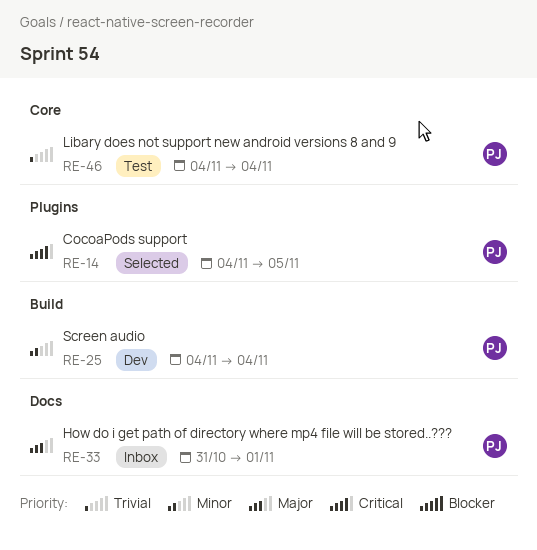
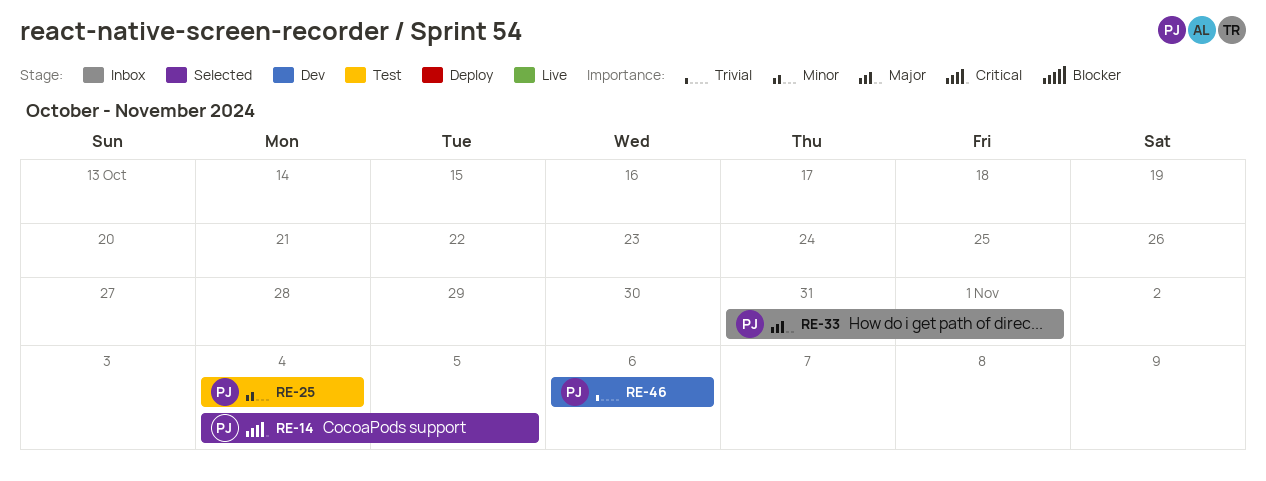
RE-25, status: Dev -> Test
RE-46, status: Test -> Dev
RE-46, start: Nov 4 -> Nov 6
RE-46, due: Nov 4 -> Nov 6

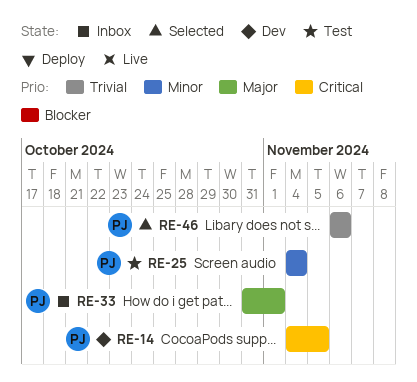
RE-14, status: Selected -> Dev
RE-46, status: Dev -> Selected

